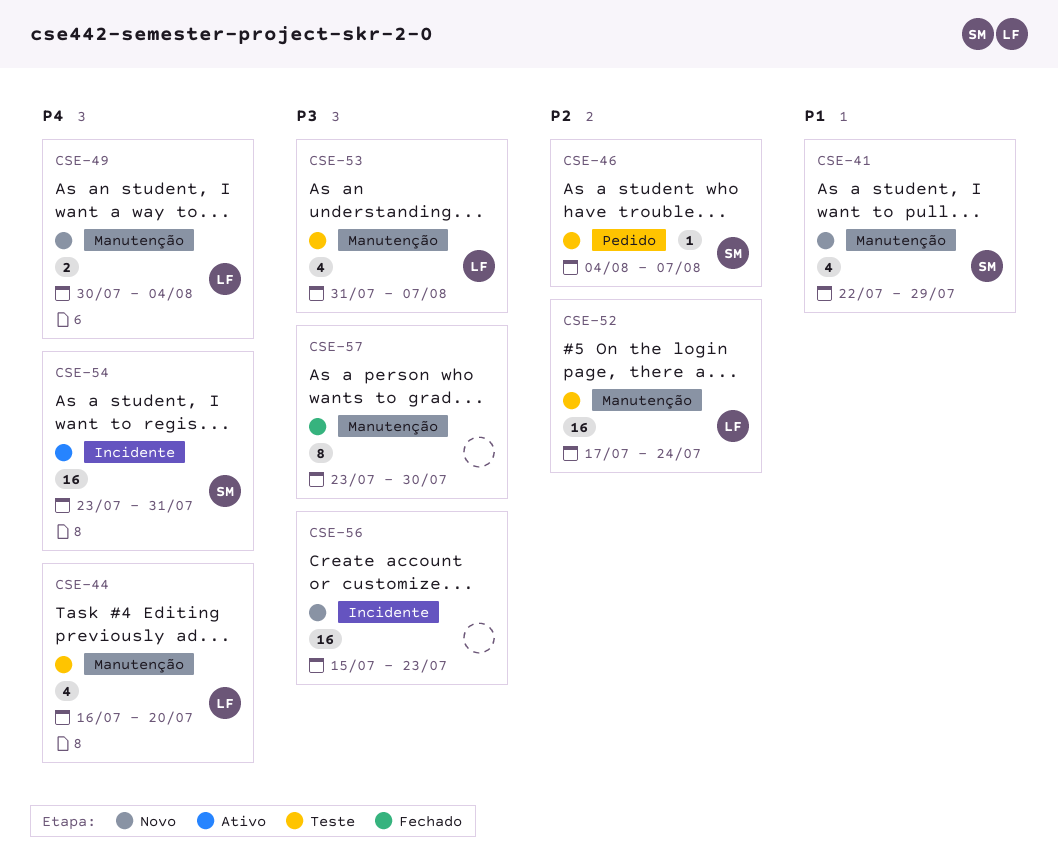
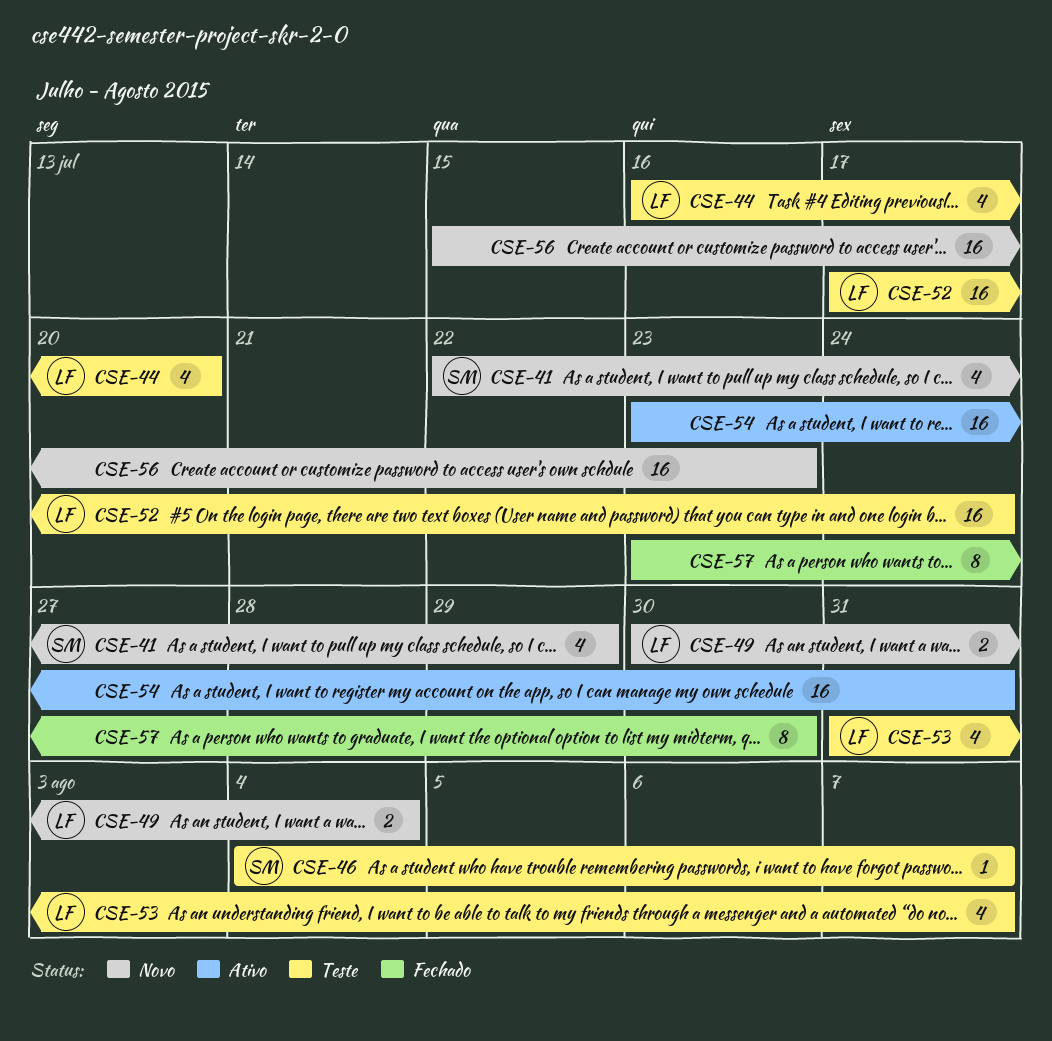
CSE-54, owner: SM -> none

